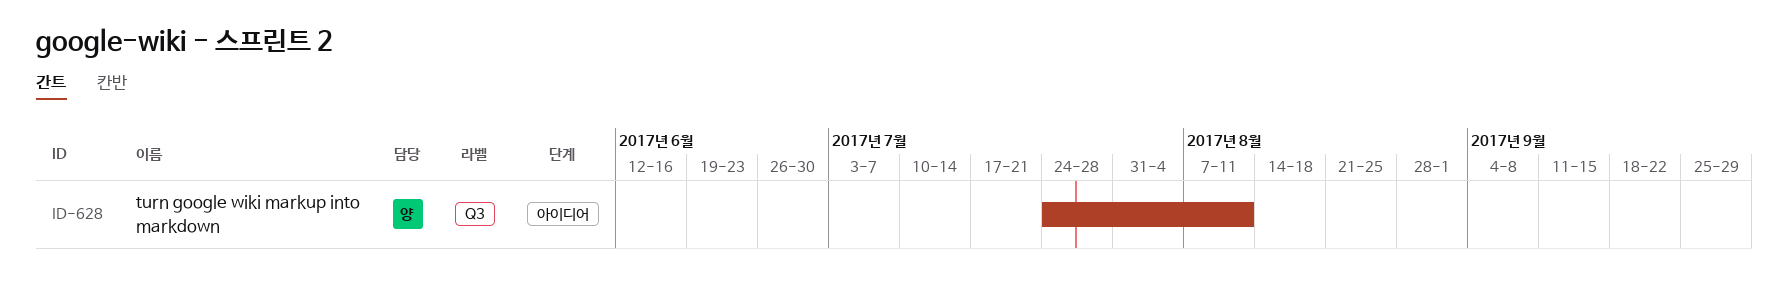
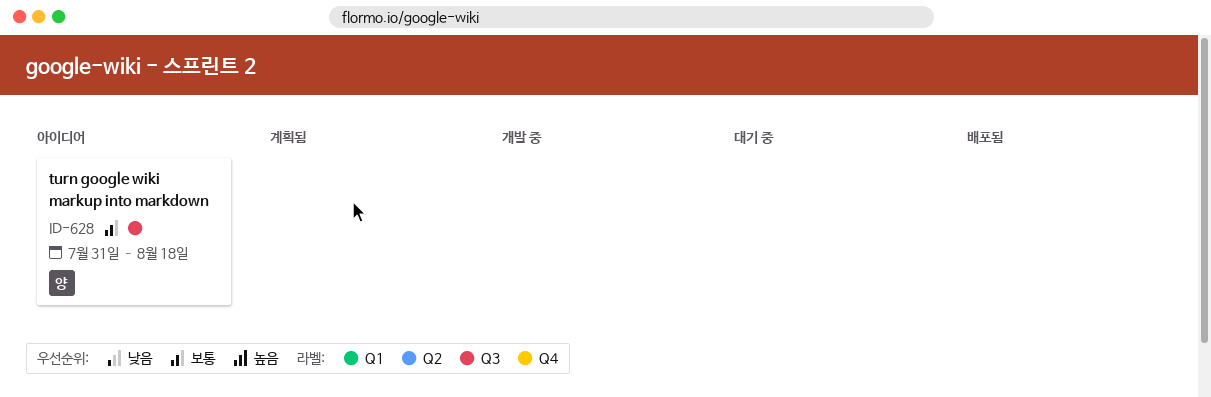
ID-628, start: Jul 24 -> Jul 31
ID-628, due: Aug 11 -> Aug 18

